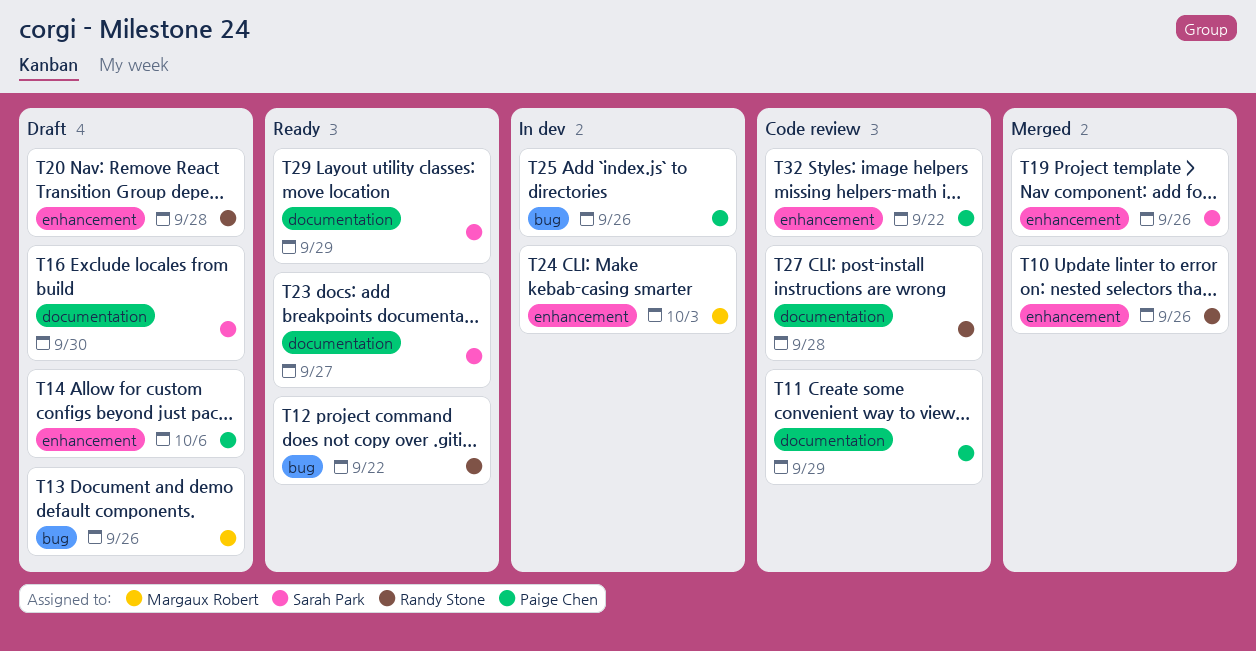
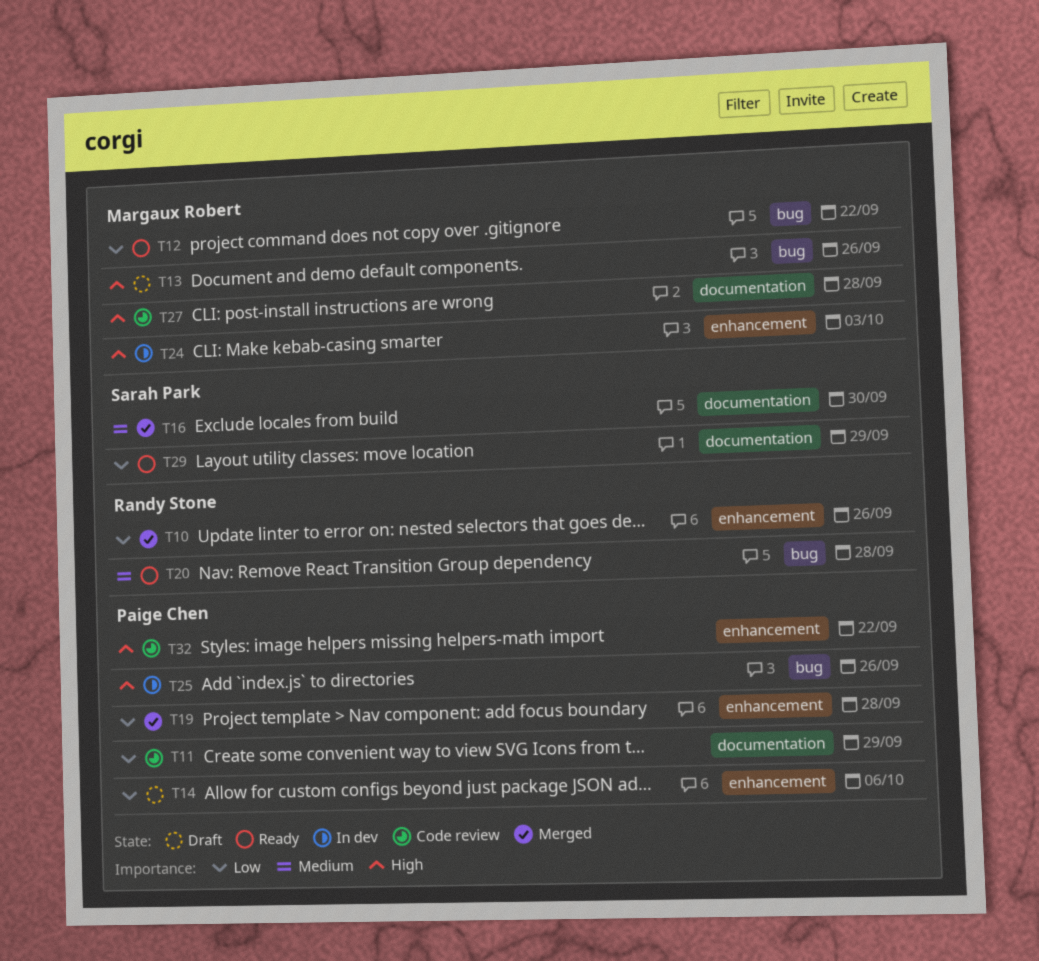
T12, owner: Randy Stone -> Margaux Robert
T16, status: Draft -> Merged
T19, owner: Sarah Park -> Paige Chen
T19, due: Sep 26 -> Sep 28
T20, status: Draft -> Ready
T20, label: enhancement -> bug
T23: present -> none
T27, owner: Randy Stone -> Margaux Robert

